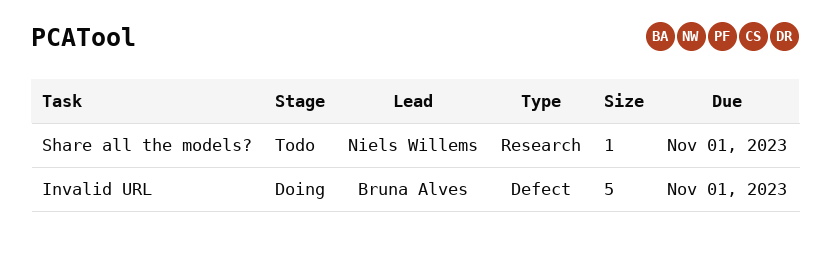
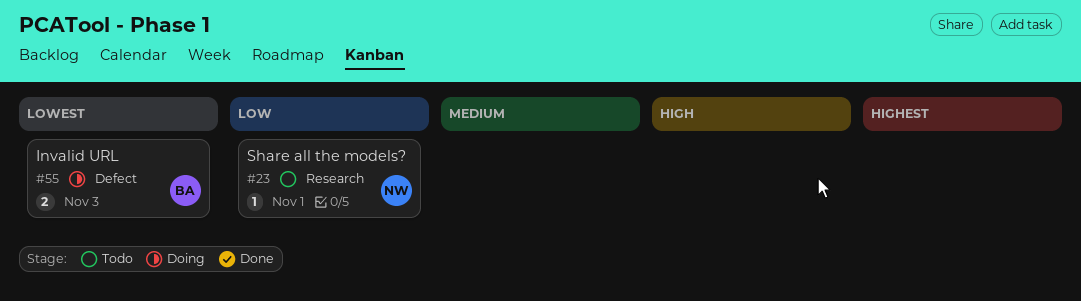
Invalid URL, estimate: 5 -> 2
Invalid URL, due: Nov 1 -> Nov 3

